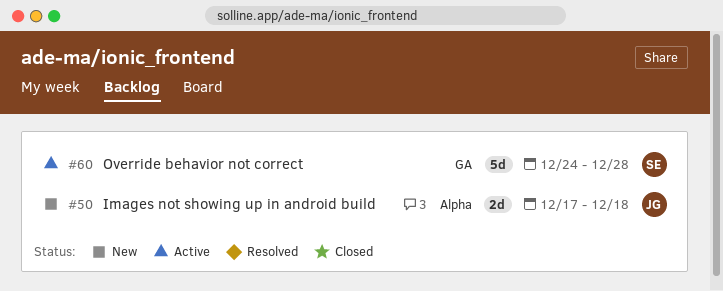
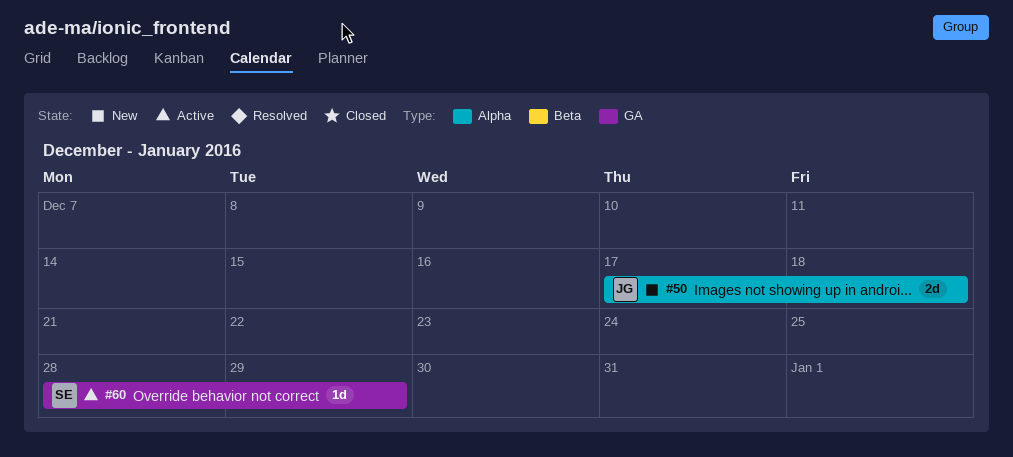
#60, estimate: 5d -> 1d
#60, start: Dec 24 -> Dec 28
#60, due: Dec 28 -> Dec 29

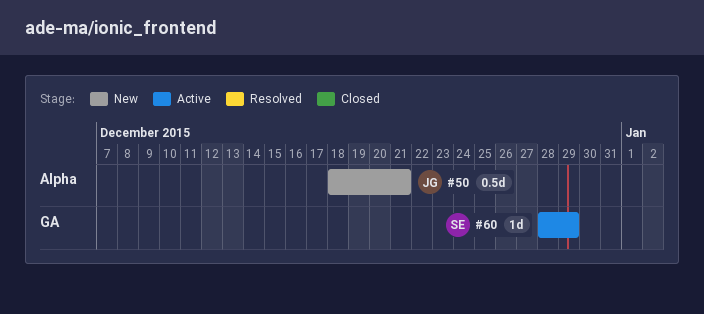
#50, estimate: 2d -> 0.5d
#50, start: Dec 17 -> Dec 18
#50, due: Dec 18 -> Dec 21

